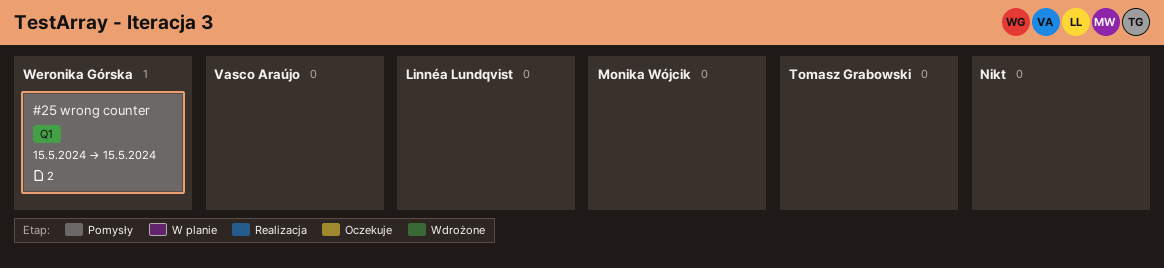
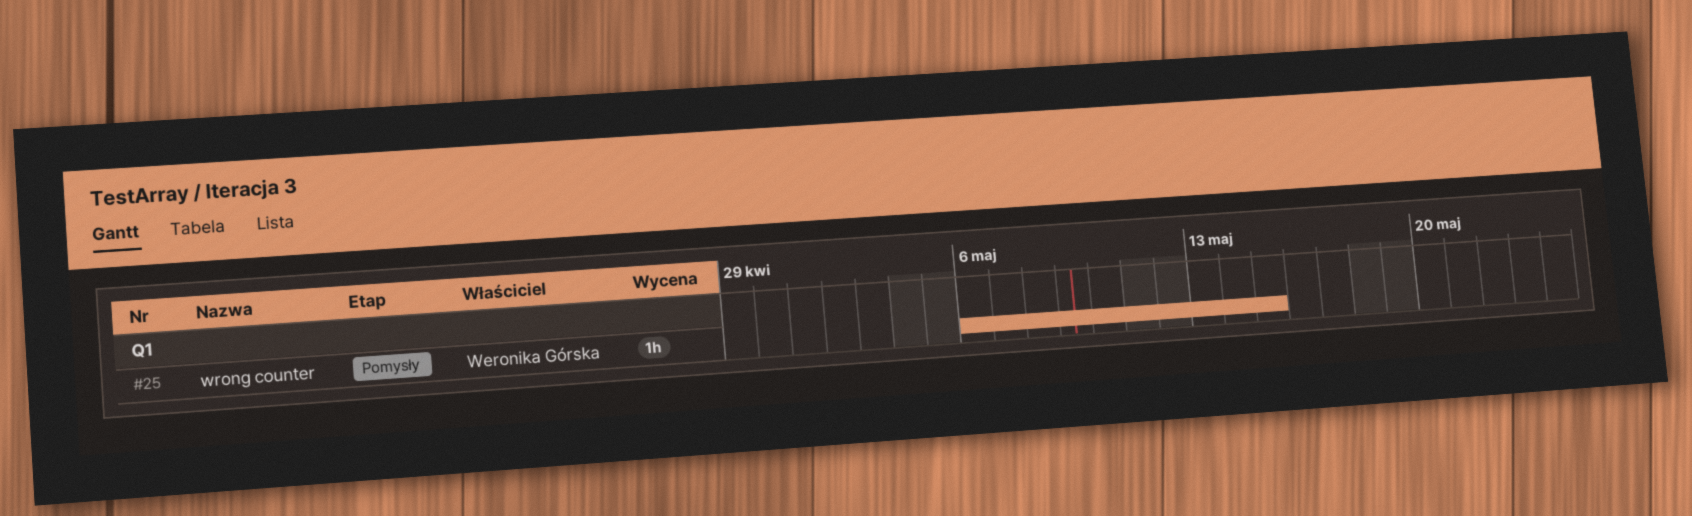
#25, start: May 15 -> May 6

